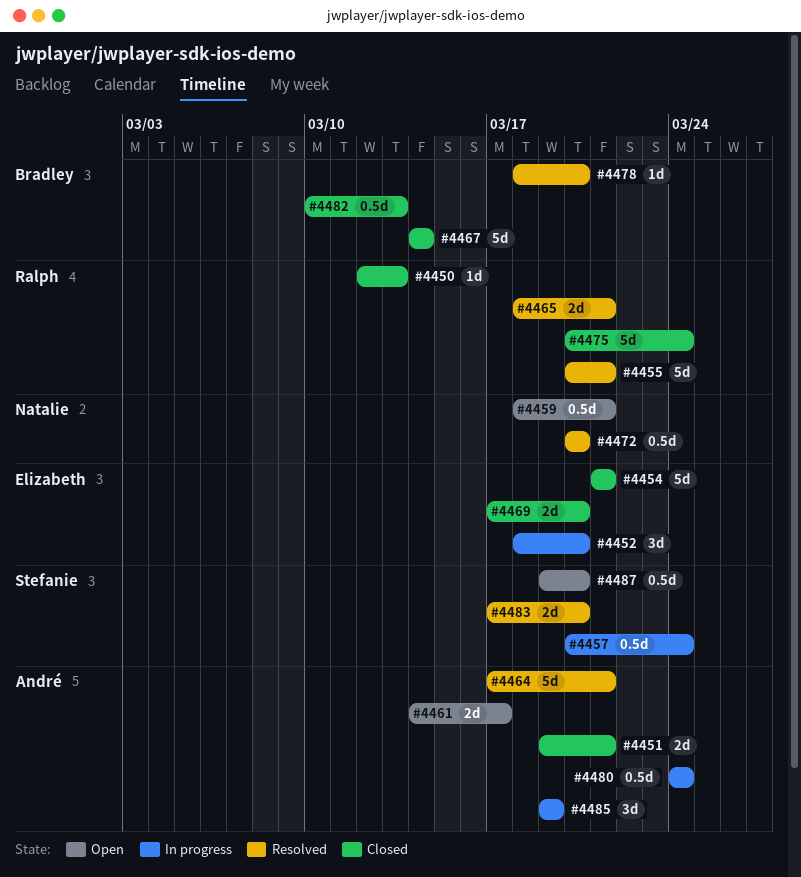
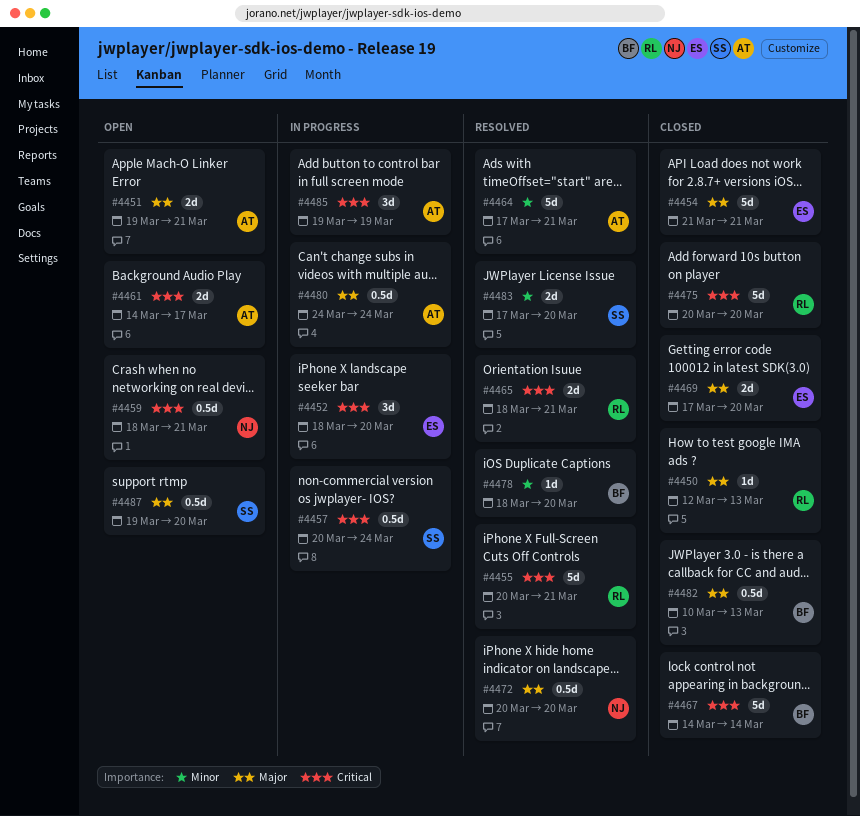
#4451, status: Closed -> Open
#4475, due: Mar 24 -> Mar 20

